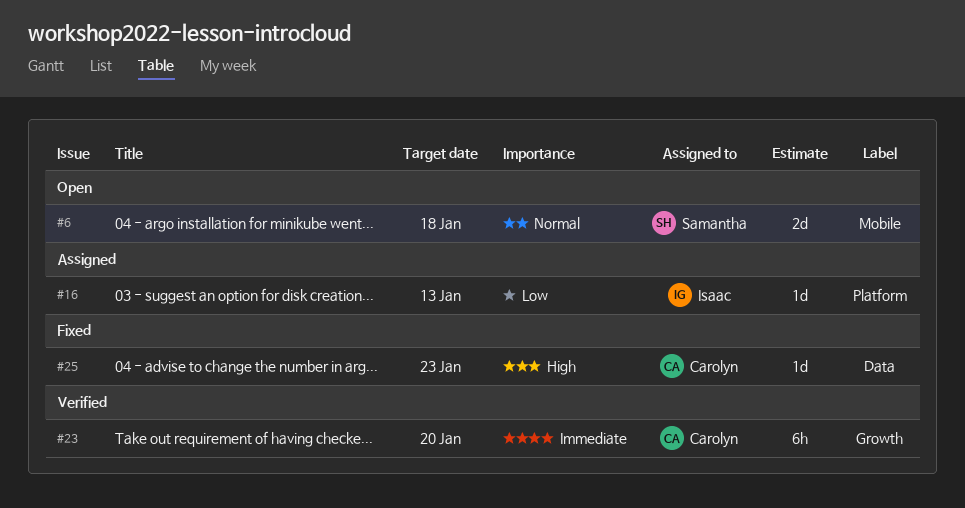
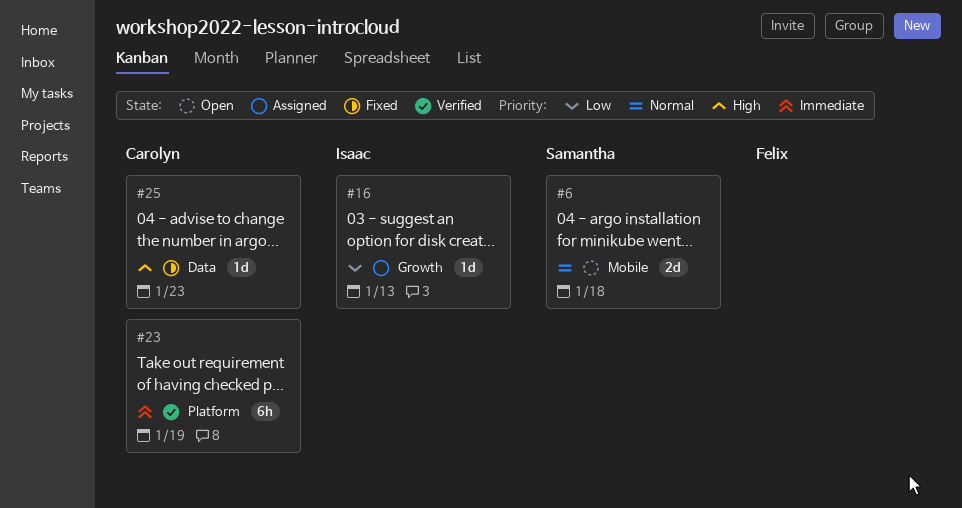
#16, label: Platform -> Growth
#23, label: Growth -> Platform
#23, due: Jan 20 -> Jan 19

